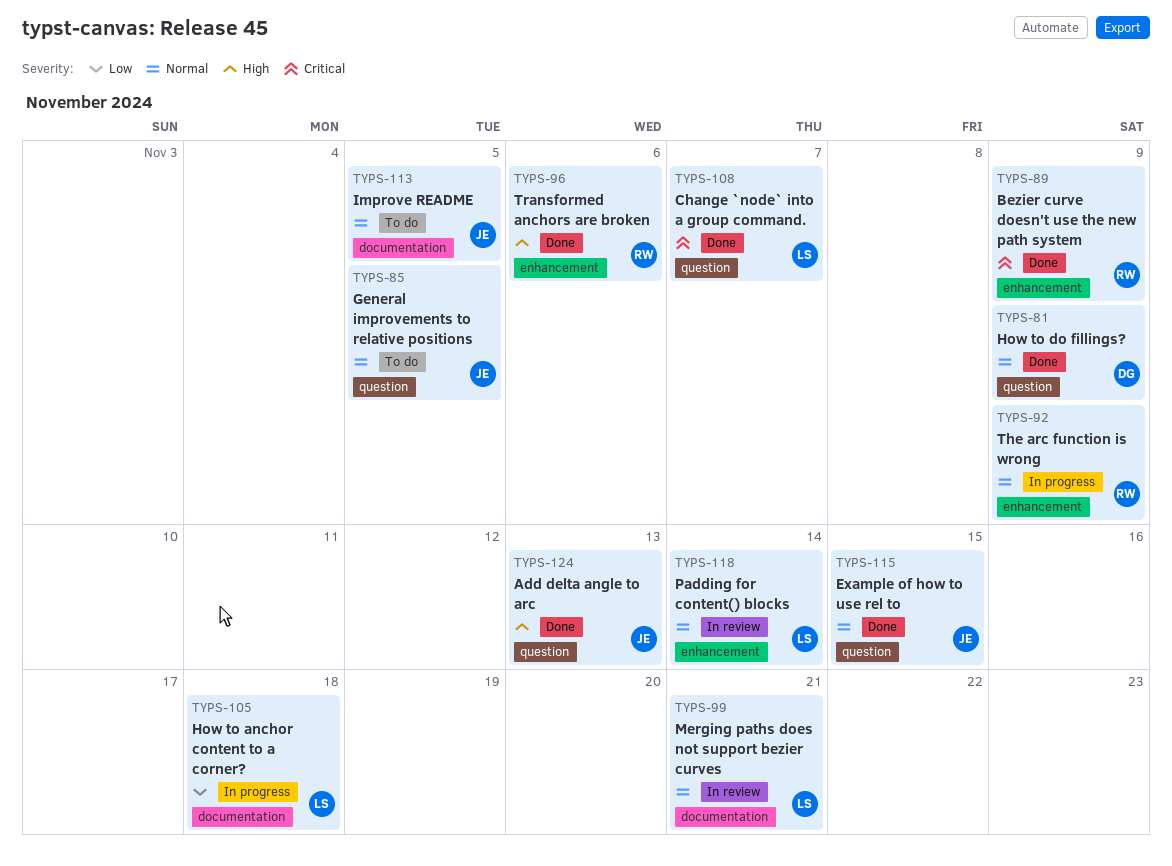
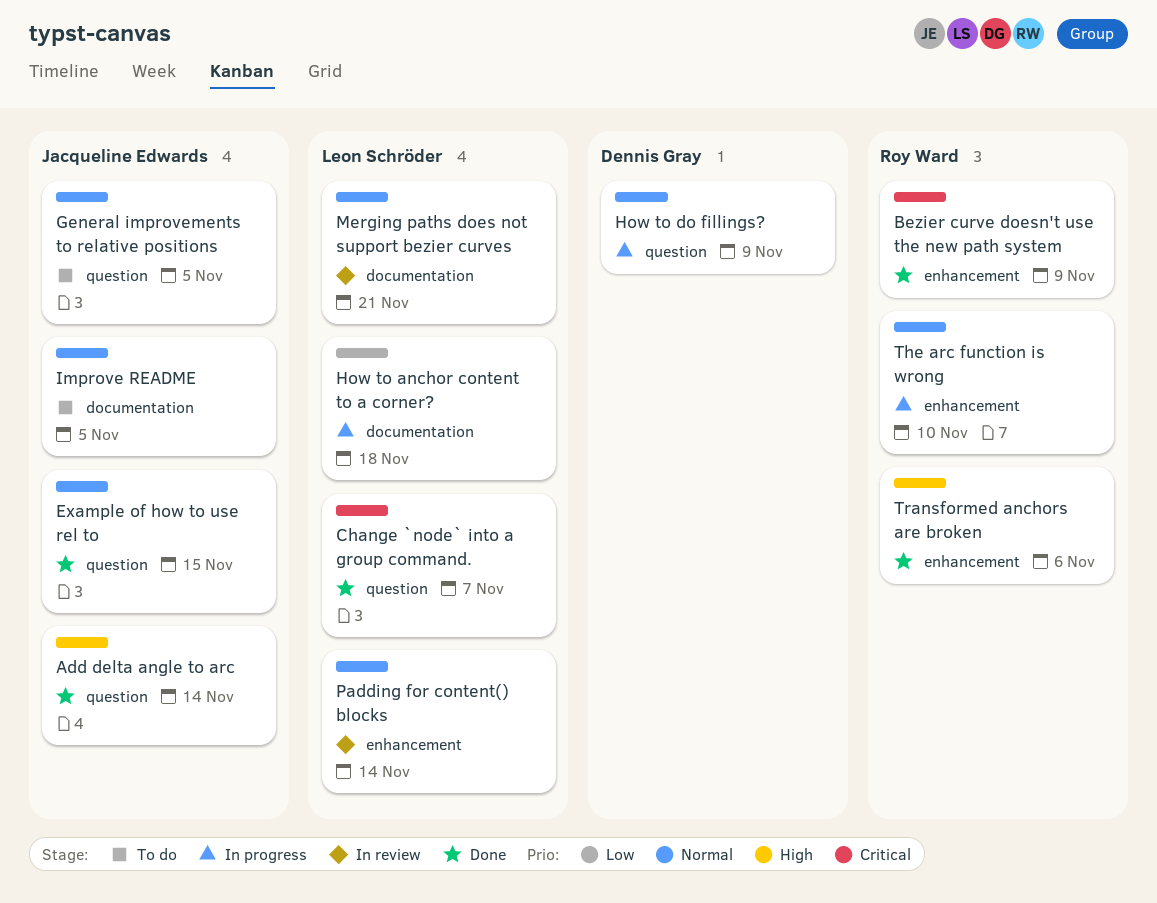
Add delta angle to arc, due: Nov 13 -> Nov 14
How to do fillings?, status: Done -> In progress
The arc function is wrong, due: Nov 9 -> Nov 10

